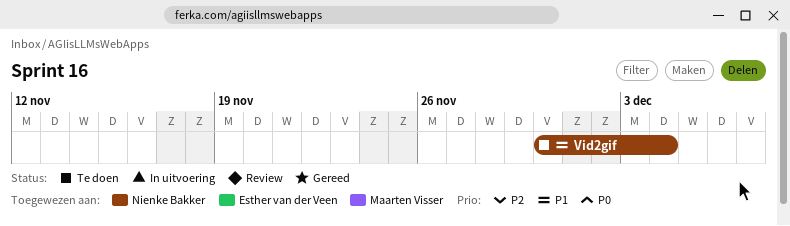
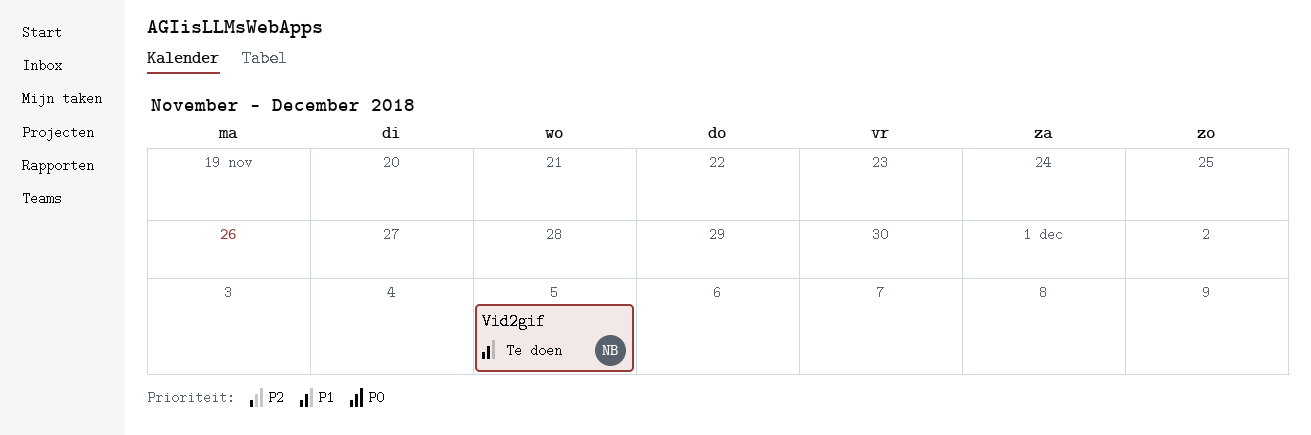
Vid2gif, due: Dec 4 -> Dec 5

